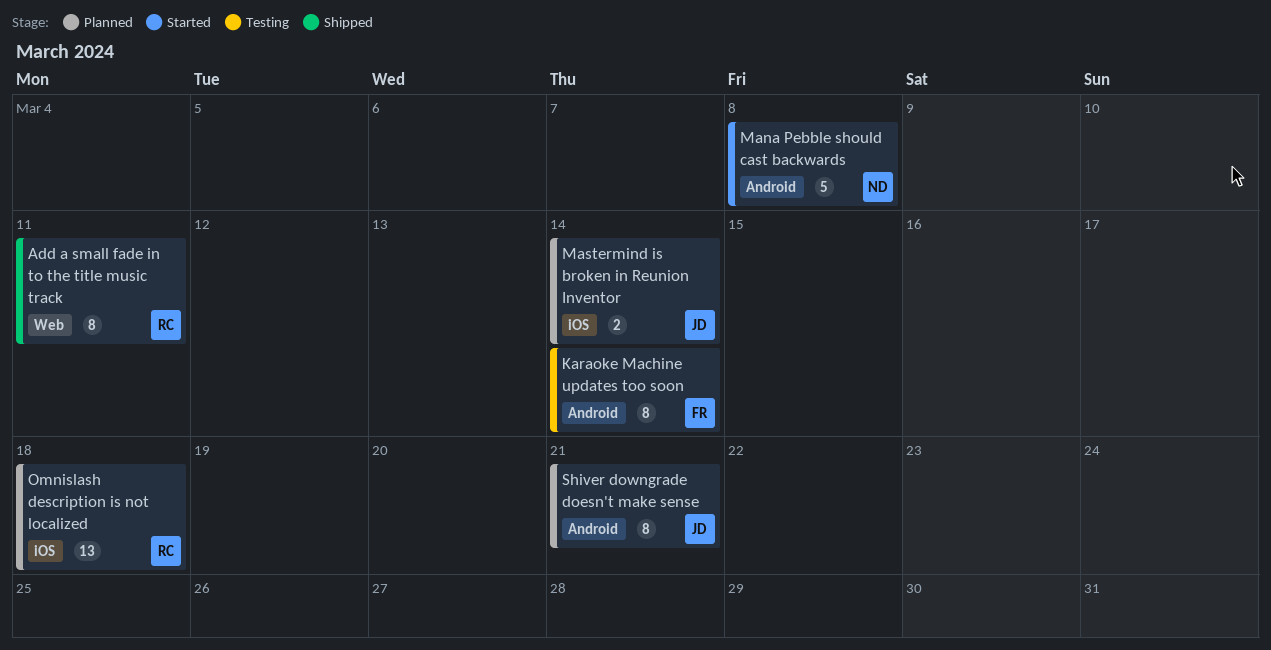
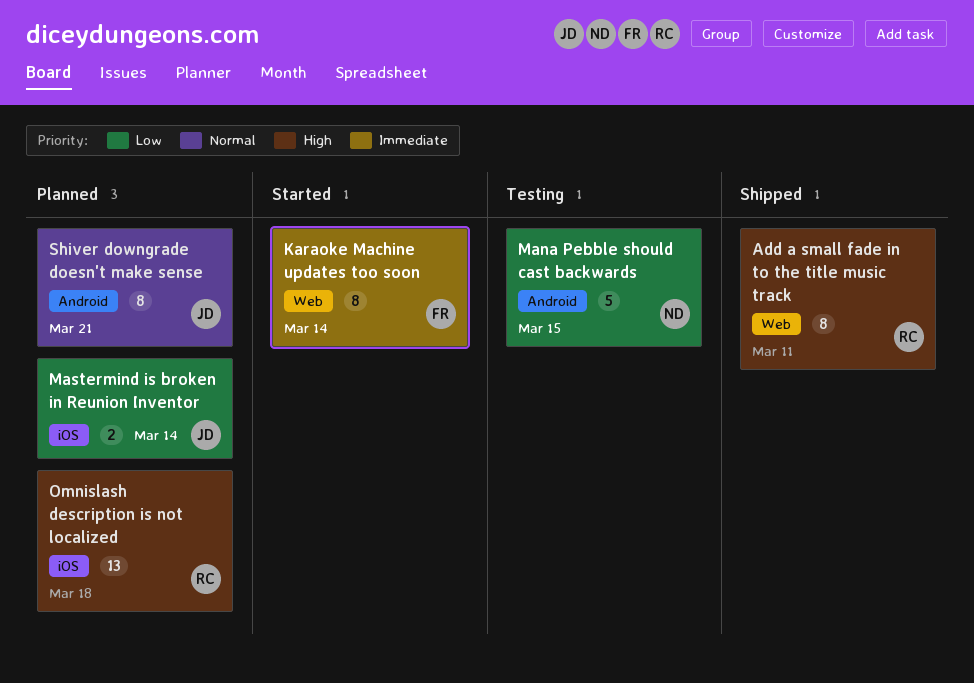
Karaoke Machine updates too soon, status: Testing -> Started
Karaoke Machine updates too soon, label: Android -> Web
Mana Pebble should cast backwards, status: Started -> Testing
Mana Pebble should cast backwards, due: Mar 8 -> Mar 15

